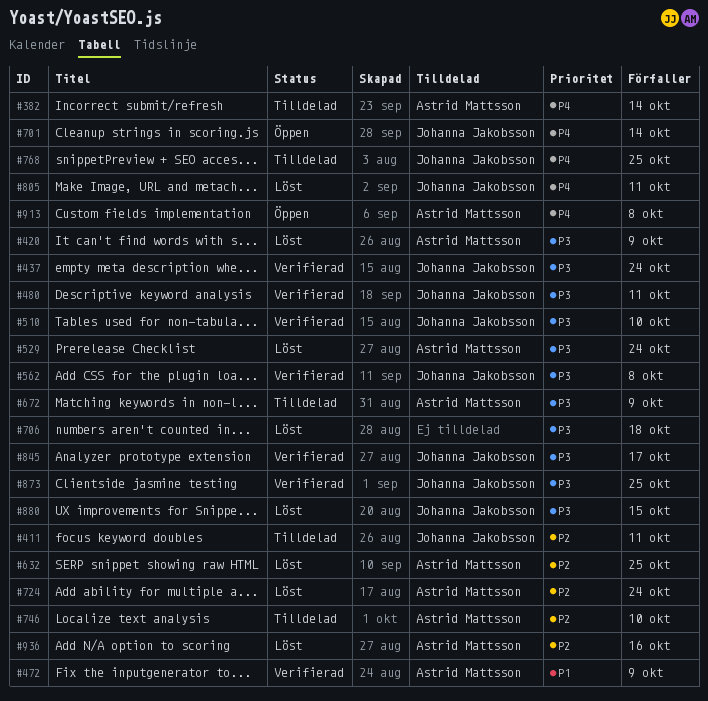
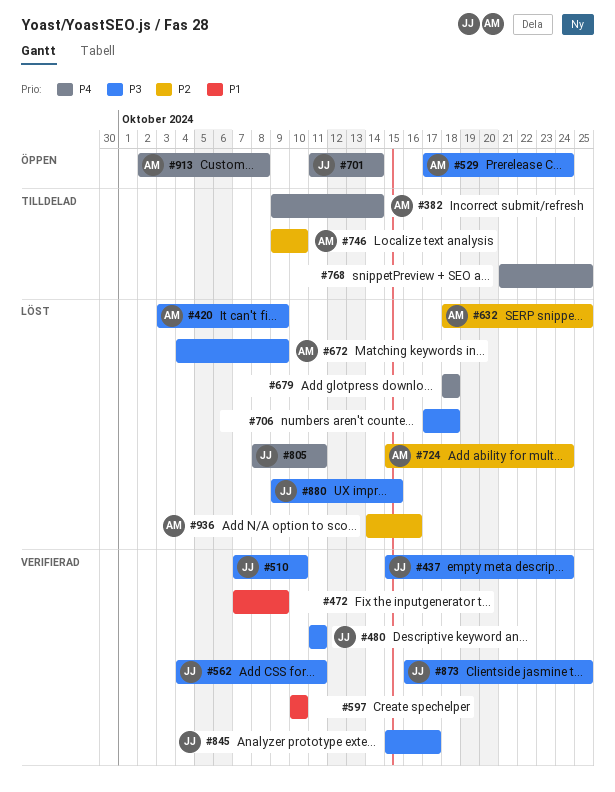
#411: present -> none
#472, owner: Astrid Mattsson -> none
#529, status: Löst -> Öppen
#562, due: Oct 8 -> Oct 11
#597: none -> present
#672, status: Tilldelad -> Löst
#679: none -> present
#768, owner: Johanna Jakobsson -> none

